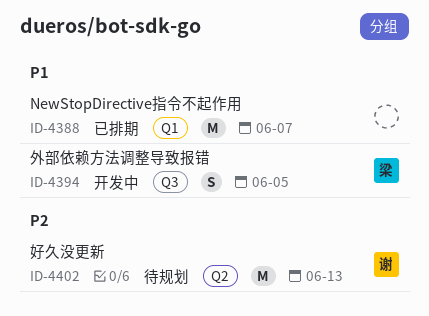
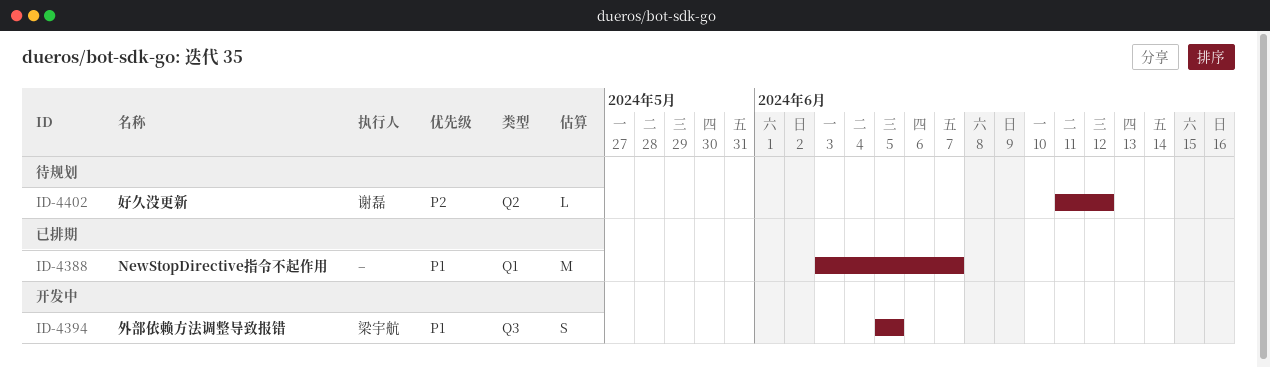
ID-4402, estimate: M -> L
ID-4402, due: Jun 13 -> Jun 12

